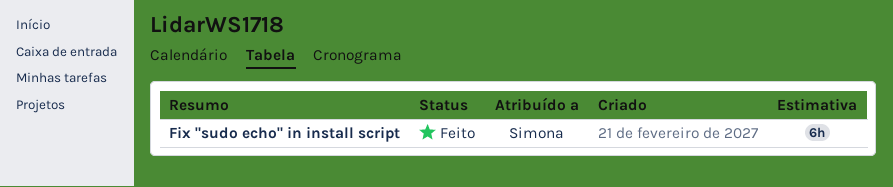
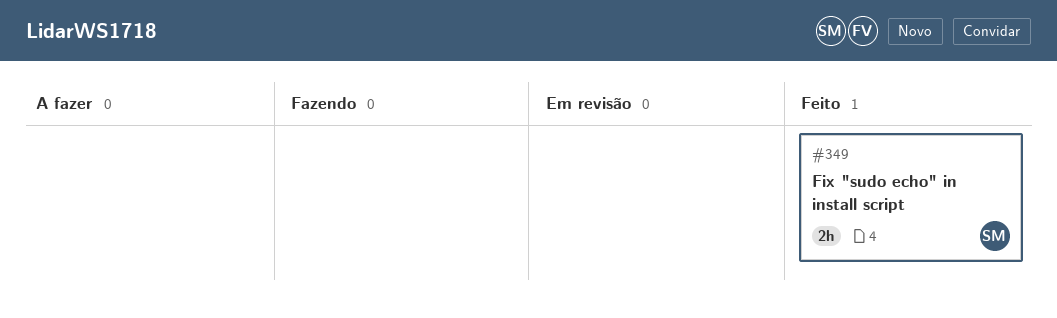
Fix "sudo echo" in install script, estimate: 6h -> 2h

